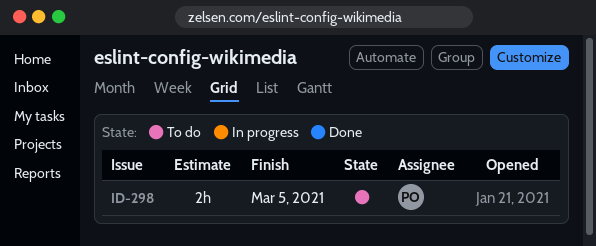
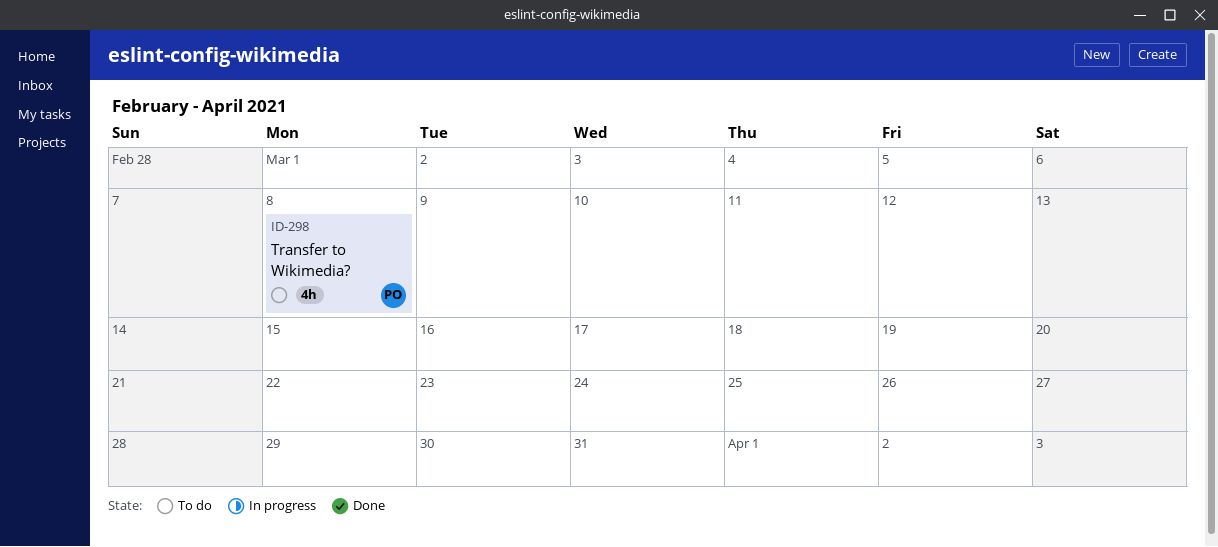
ID-298, estimate: 2h -> 4h
ID-298, due: Mar 5 -> Mar 8

